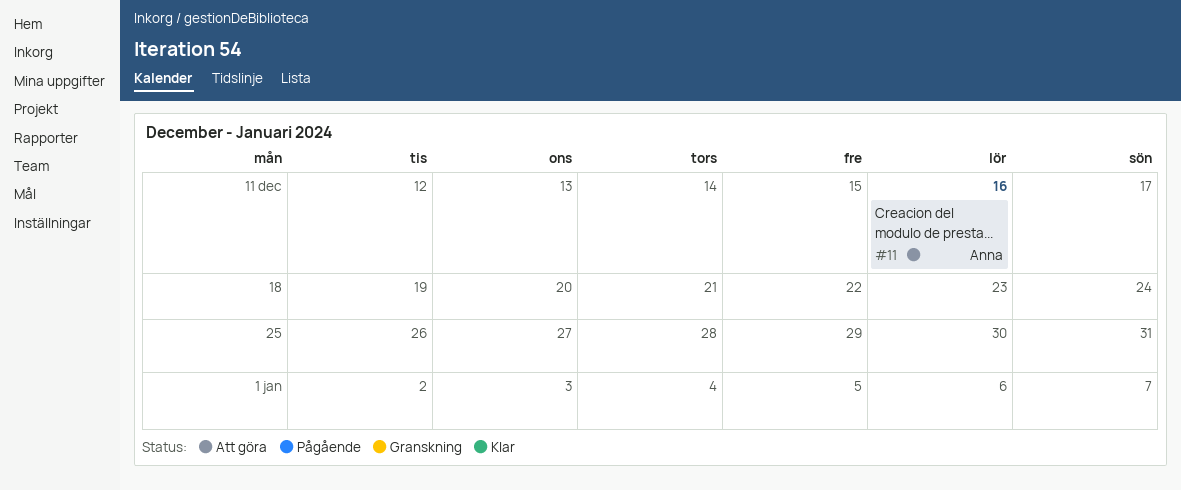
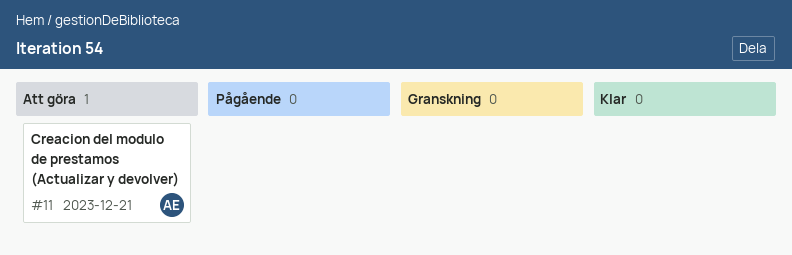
#11, due: Dec 16 -> Dec 21

